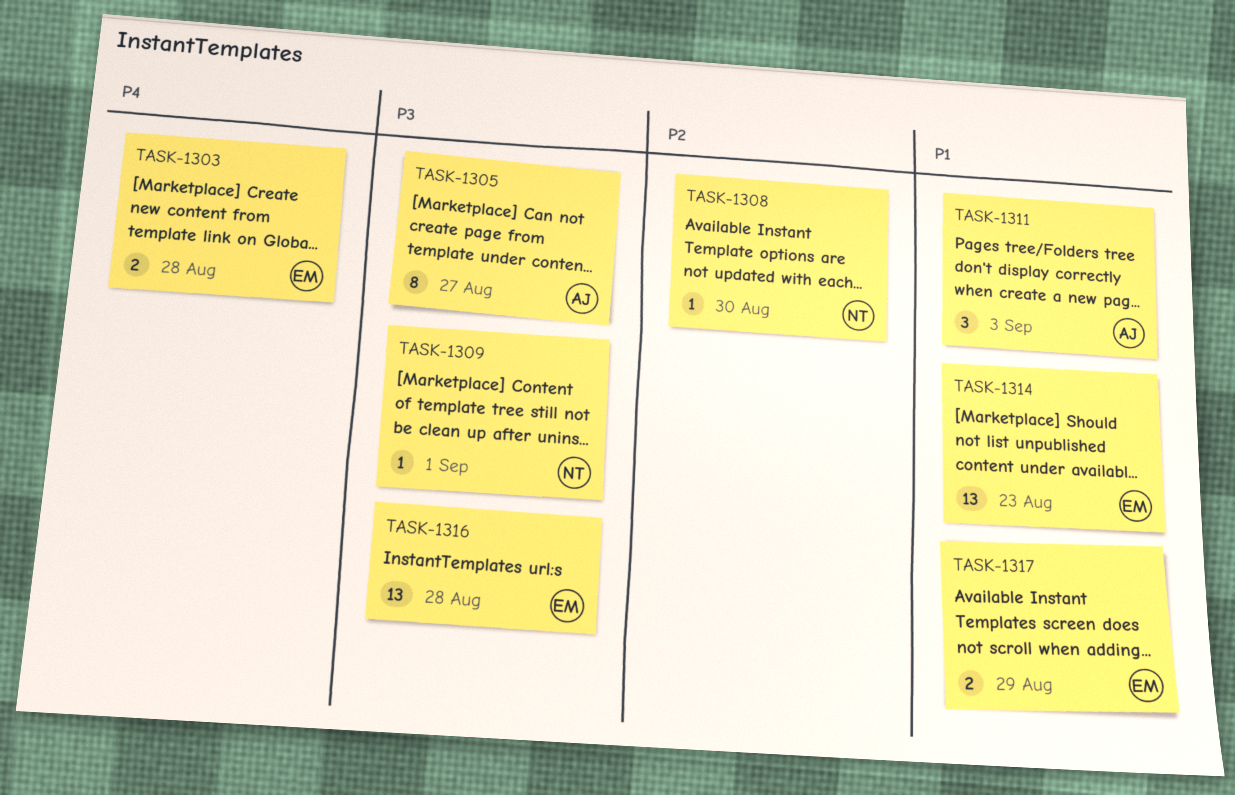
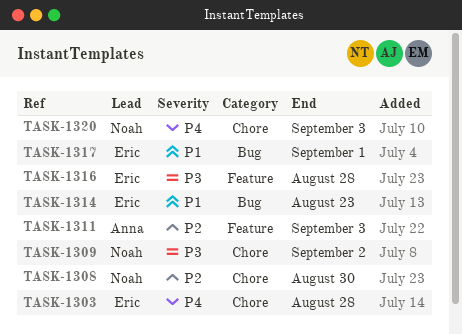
TASK-1305: present -> none
TASK-1309, due: Sep 1 -> Sep 2
TASK-1311, priority: P1 -> P2
TASK-1317, due: Aug 29 -> Sep 1
TASK-1320: none -> present

